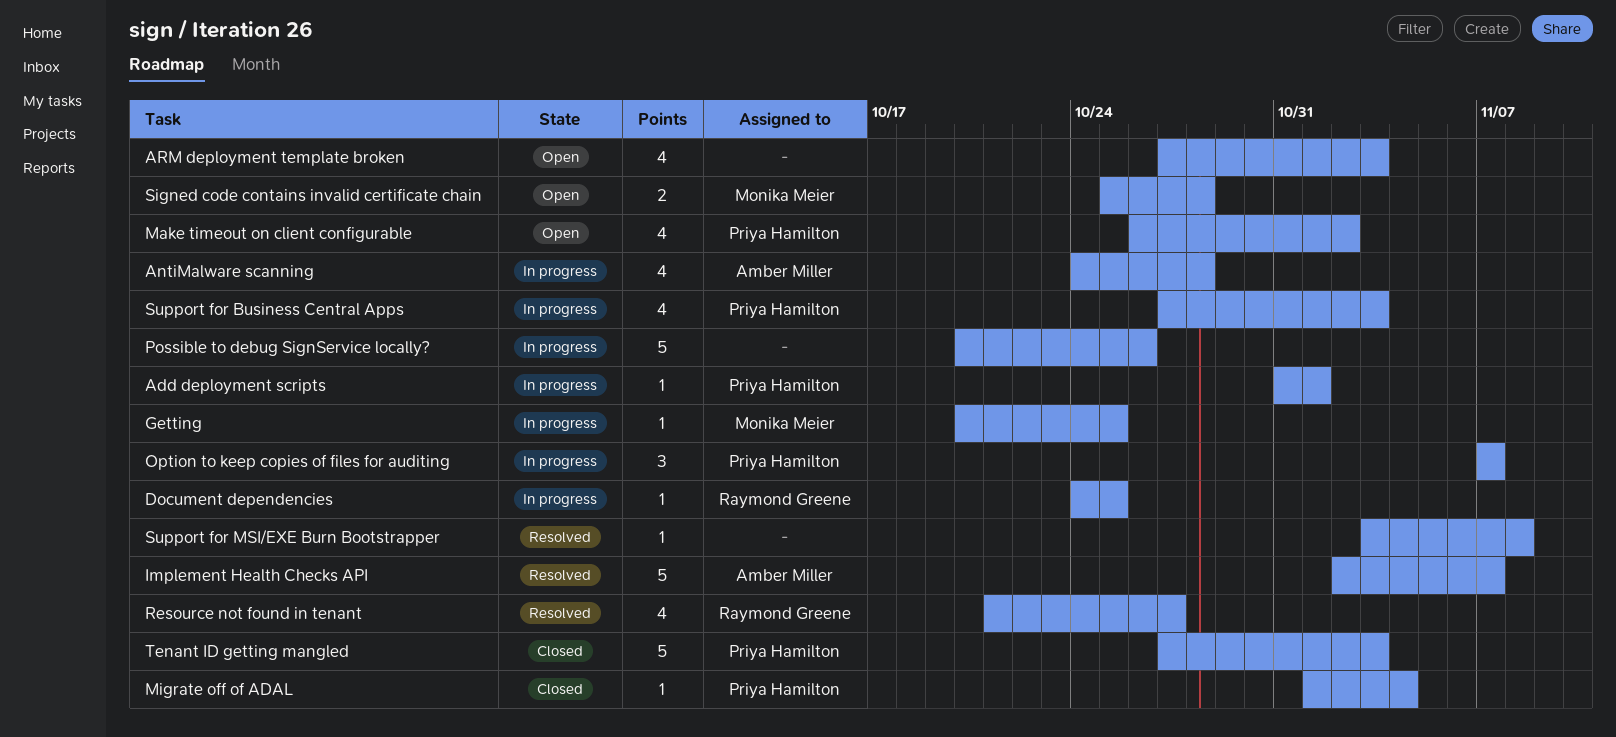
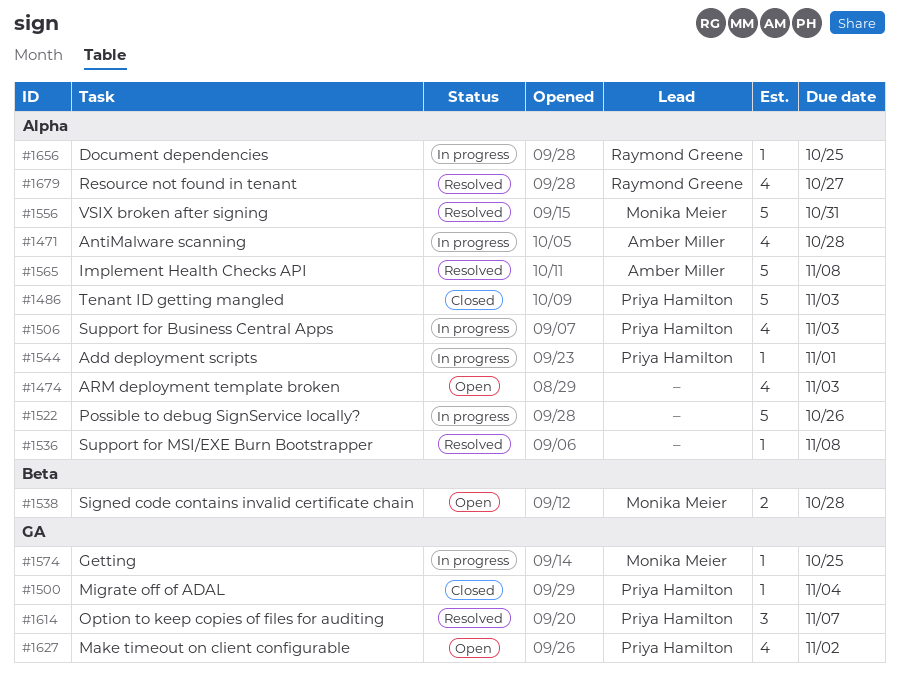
Implement Health Checks API, due: Nov 7 -> Nov 8
Option to keep copies of files for auditing, status: In progress -> Resolved
VSIX broken after signing: none -> present

